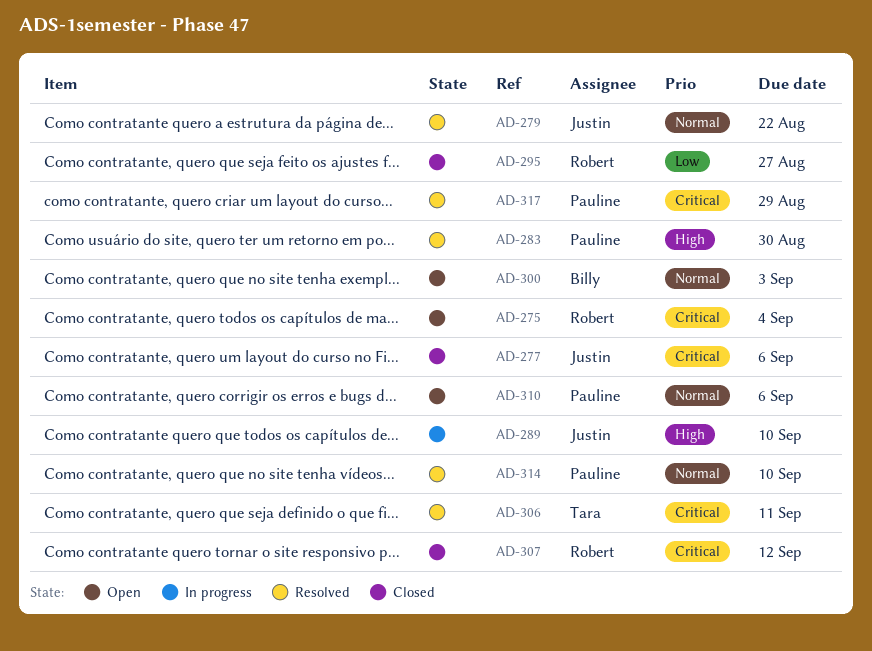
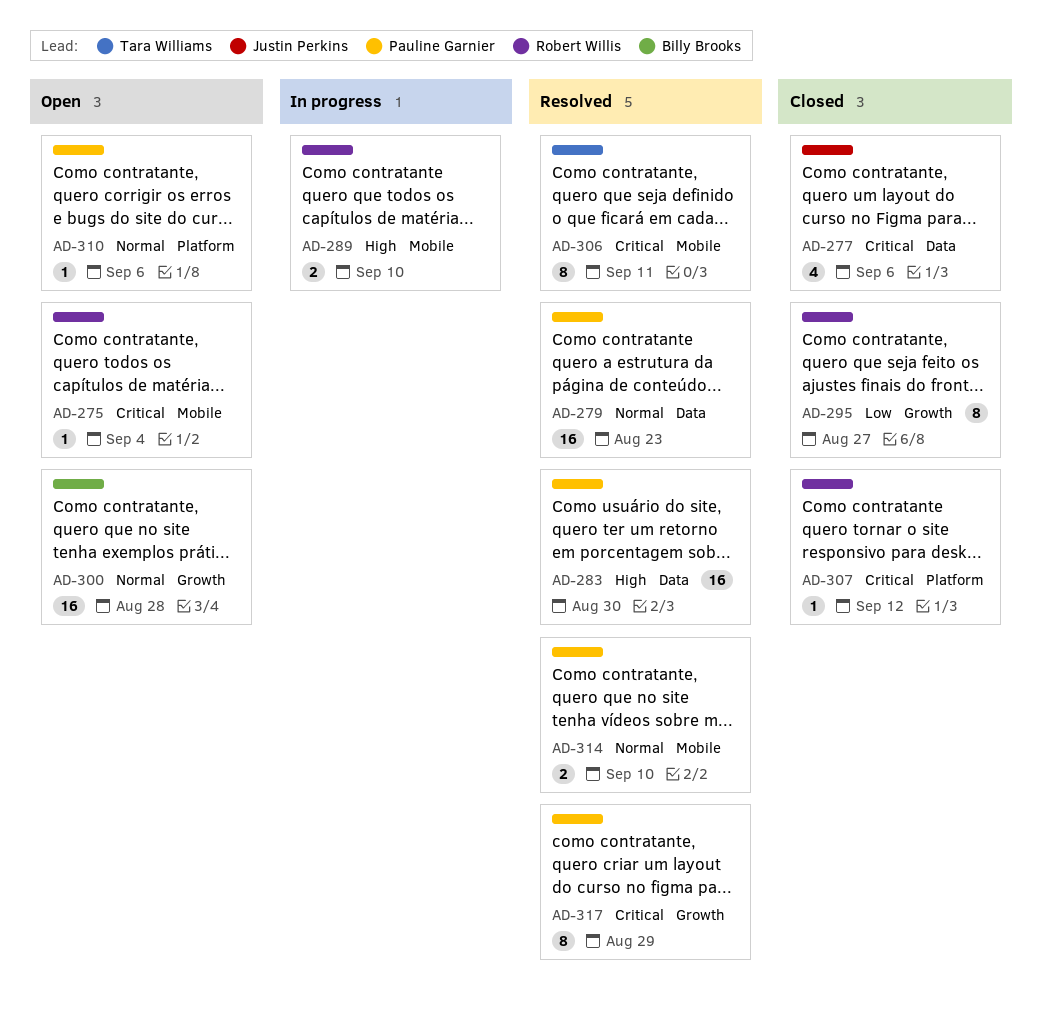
AD-279, owner: Justin Perkins -> Pauline Garnier
AD-279, due: Aug 22 -> Aug 23
AD-289, owner: Justin Perkins -> Robert Willis
AD-300, due: Sep 3 -> Aug 28

